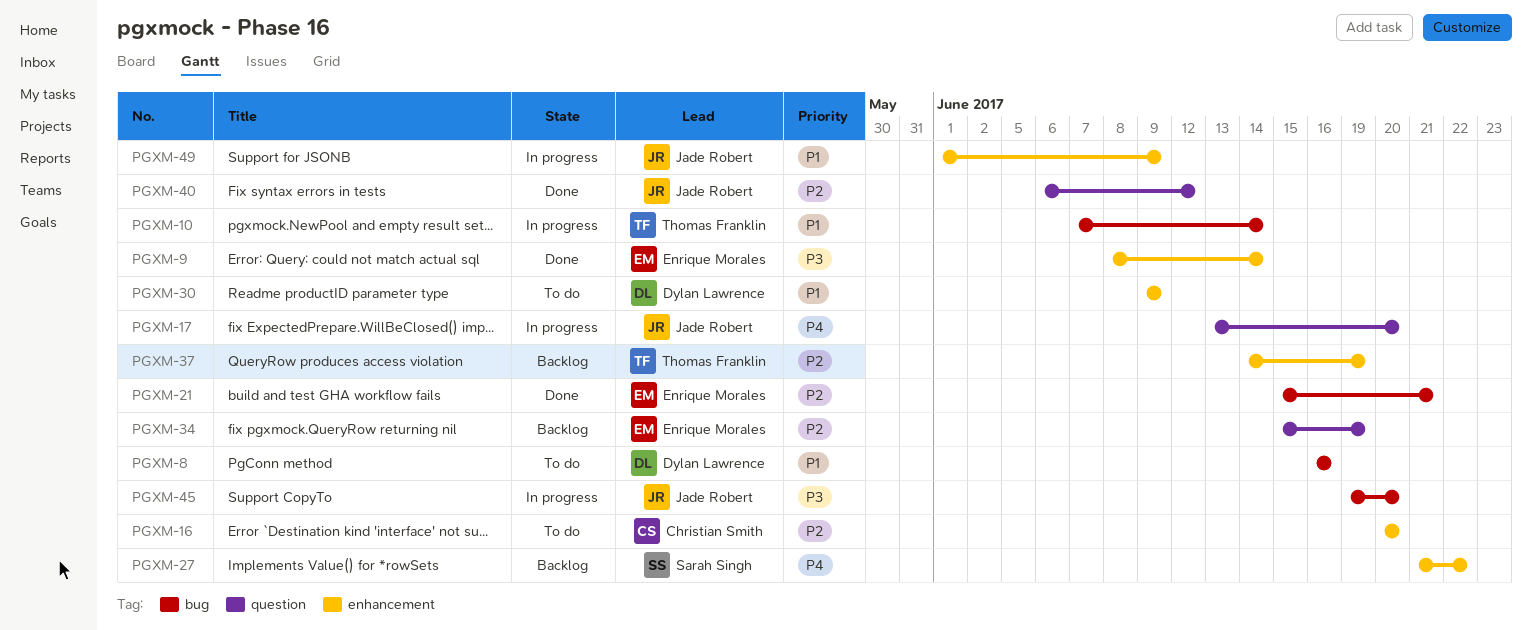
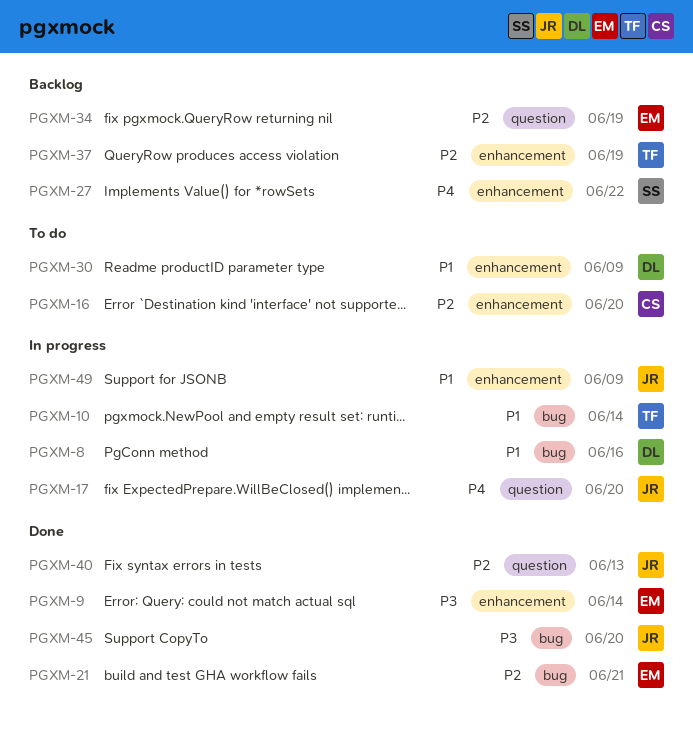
PGXM-8, status: To do -> In progress
PGXM-40, due: Jun 12 -> Jun 13
PGXM-45, status: In progress -> Done

